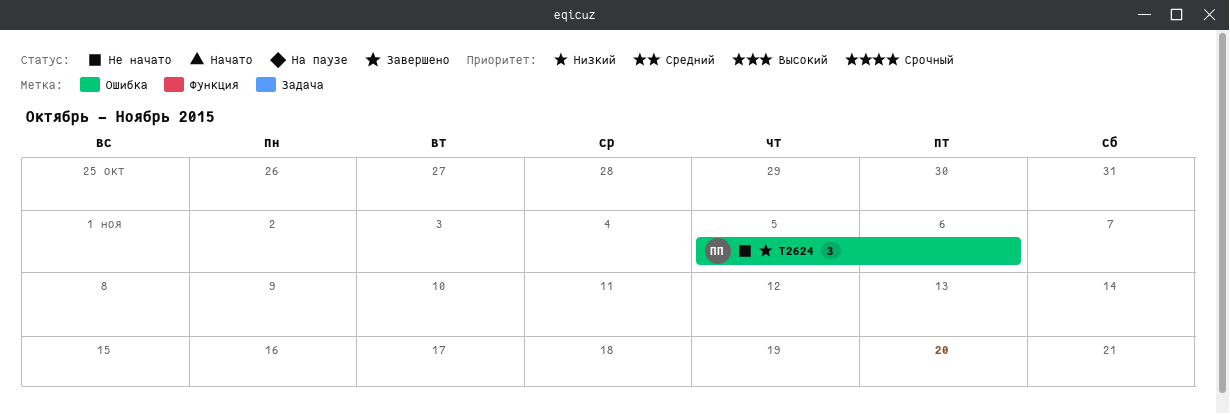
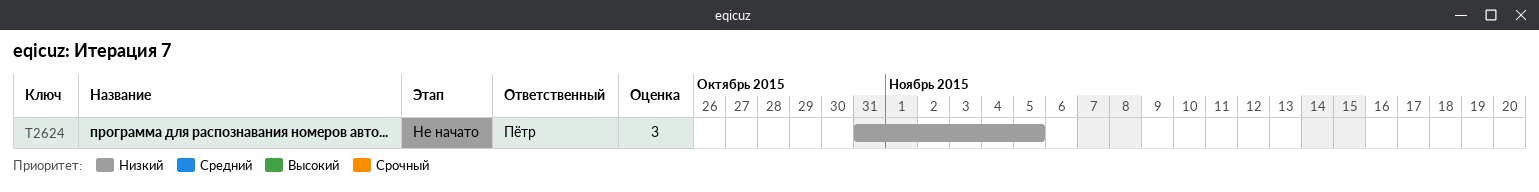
T2624, start: Nov 5 -> Oct 31
T2624, due: Nov 6 -> Nov 5

